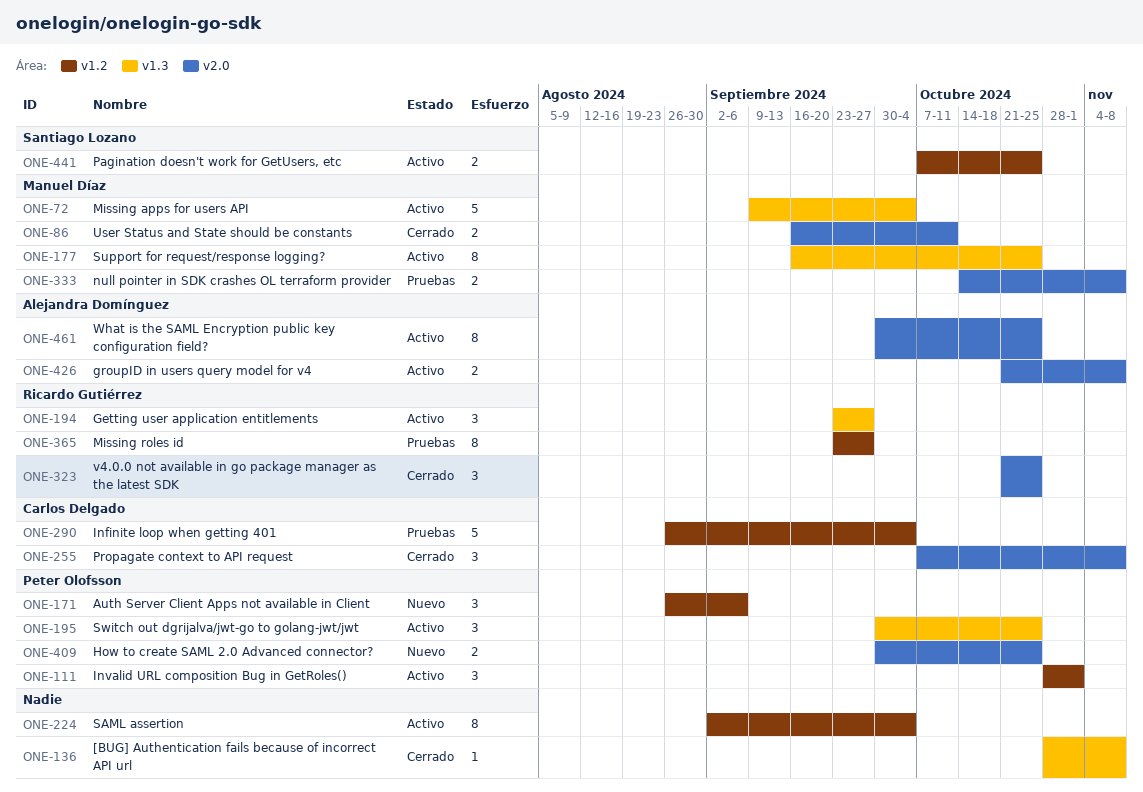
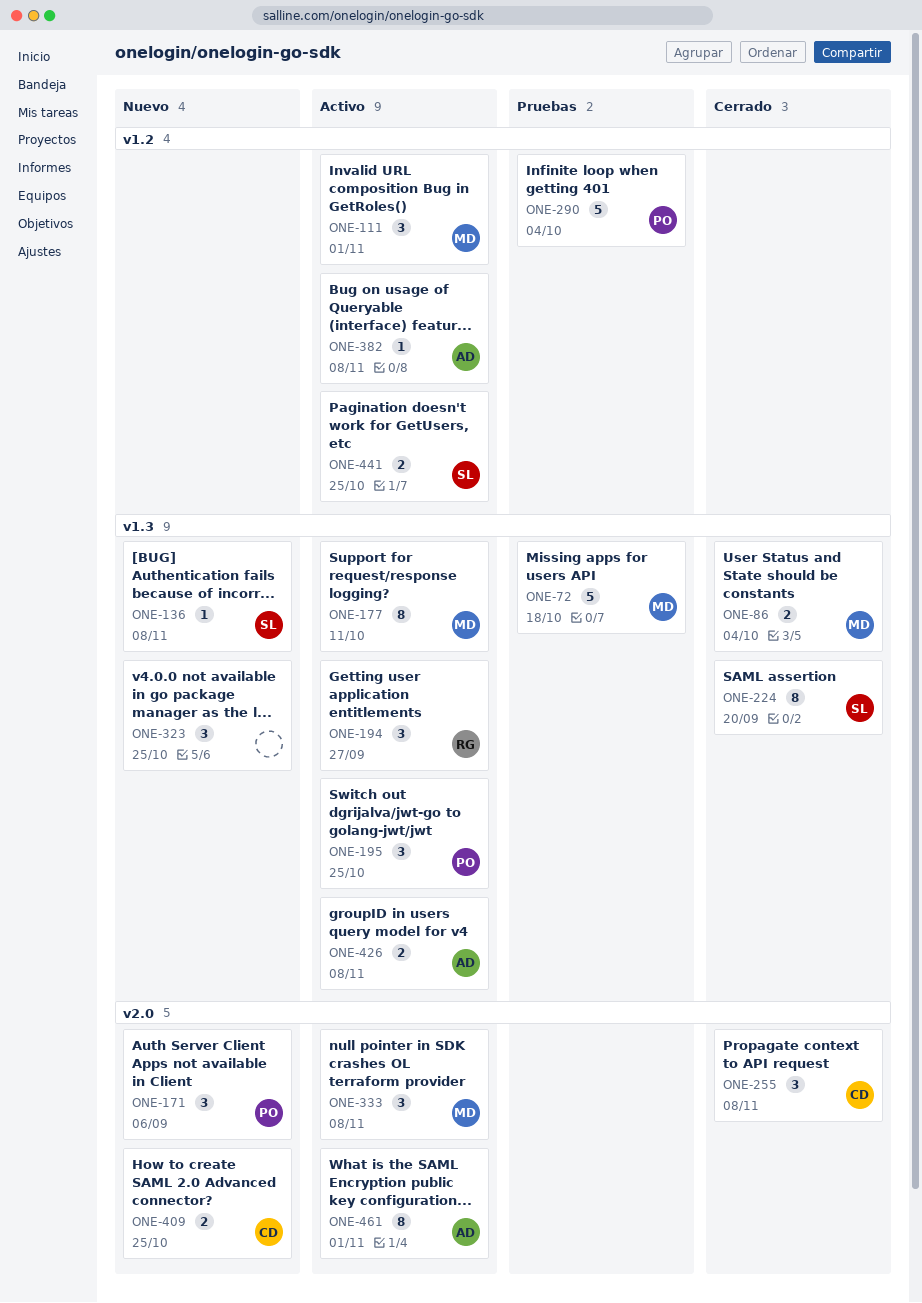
ONE-72, status: Activo -> Pruebas
ONE-72, due: Oct 4 -> Oct 18
ONE-86, label: v2.0 -> v1.3
ONE-86, due: Oct 11 -> Oct 4
ONE-111, owner: Peter Olofsson -> Manuel Díaz
ONE-136, status: Cerrado -> Nuevo
ONE-136, owner: none -> Santiago Lozano
ONE-171, label: v1.2 -> v2.0
ONE-177, due: Oct 25 -> Oct 11
ONE-224, status: Activo -> Cerrado
ONE-224, owner: none -> Santiago Lozano
ONE-224, label: v1.2 -> v1.3
ONE-224, due: Oct 4 -> Sep 20
ONE-290, owner: Carlos Delgado -> Peter Olofsson
ONE-323, status: Cerrado -> Nuevo
ONE-323, owner: Ricardo Gutiérrez -> none
ONE-323, label: v2.0 -> v1.3
ONE-333, status: Pruebas -> Activo
ONE-333, estimate: 2 -> 3
ONE-365: present -> none
ONE-382: none -> present
ONE-409, owner: Peter Olofsson -> Carlos Delgado
ONE-426, label: v2.0 -> v1.3
ONE-461, due: Oct 25 -> Nov 1

